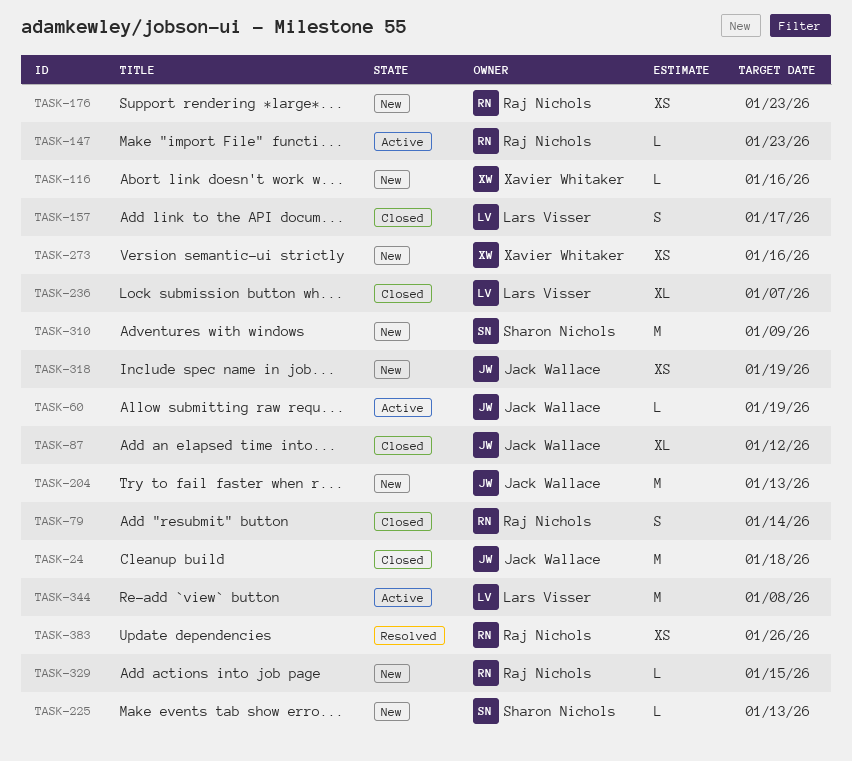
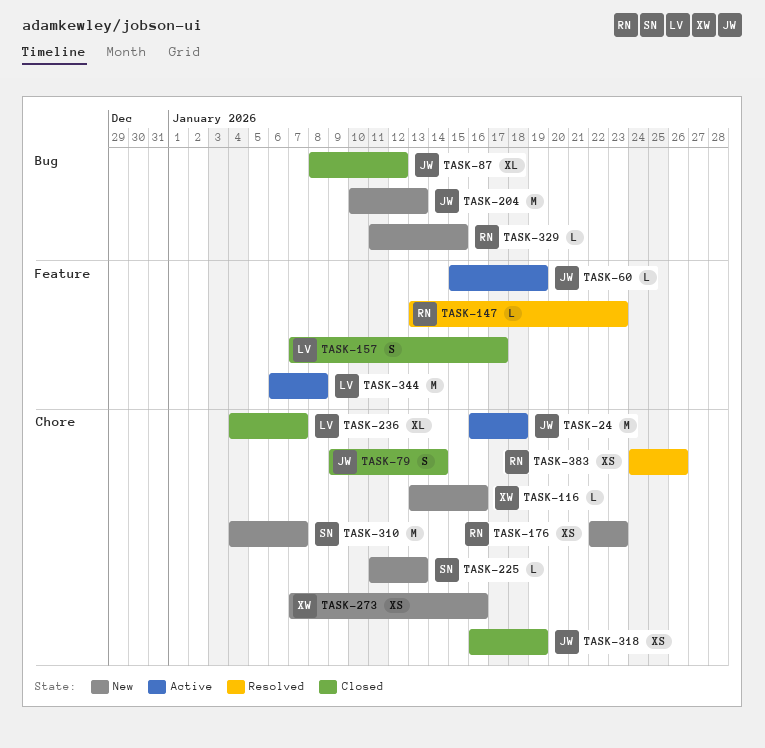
TASK-24, status: Closed -> Active
TASK-79, owner: Raj Nichols -> Jack Wallace
TASK-147, status: Active -> Resolved
TASK-310, due: Jan 9 -> Jan 7
TASK-318, status: New -> Closed

